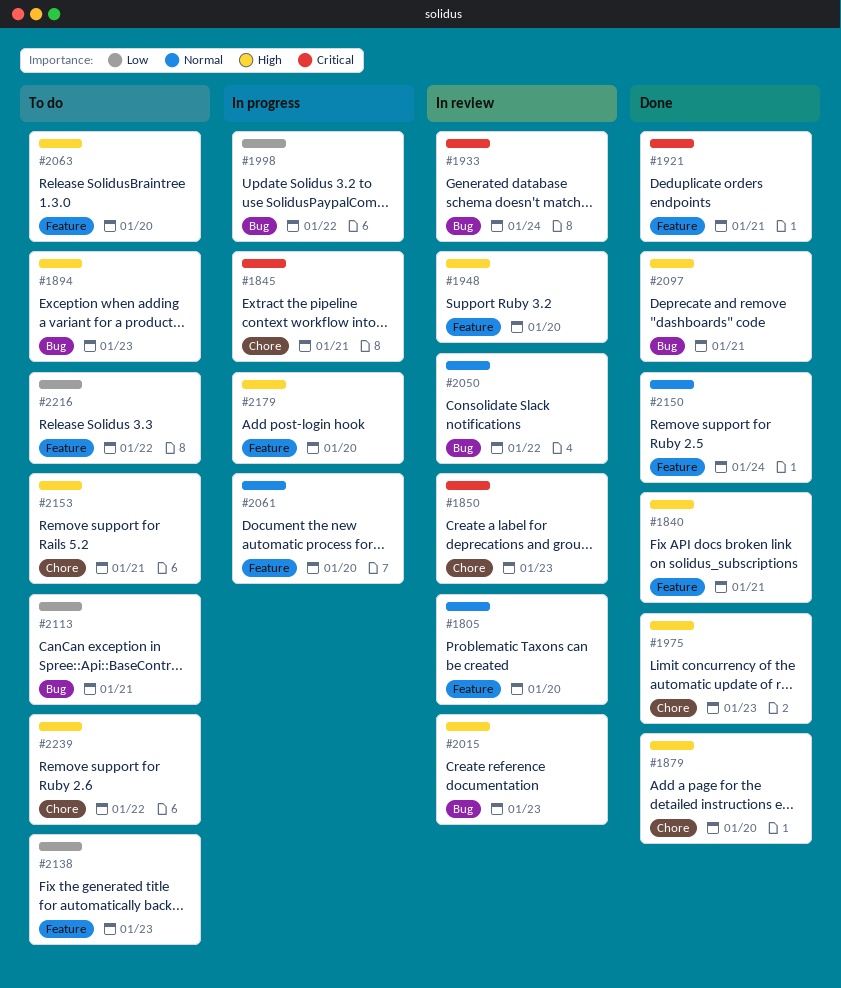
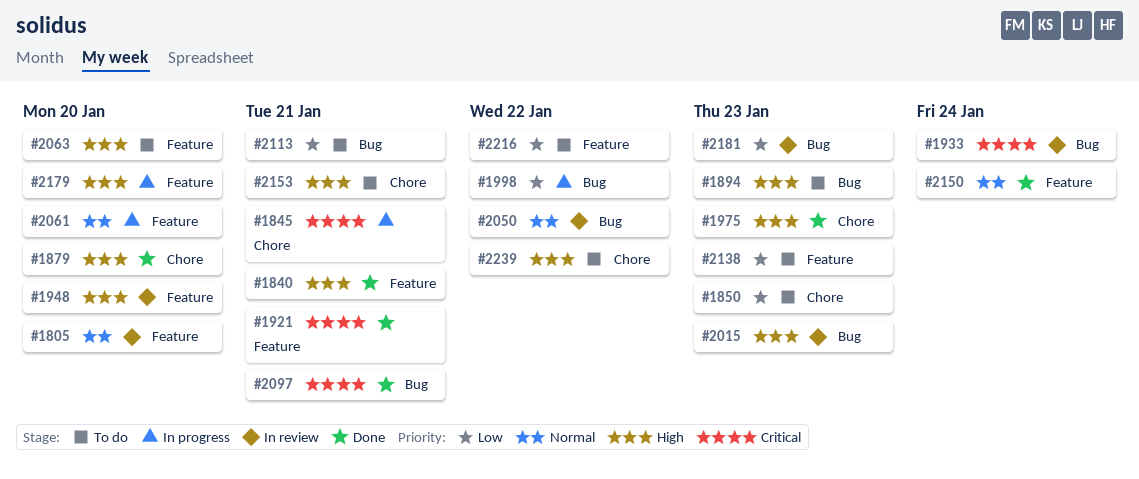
#1850, status: In review -> To do
#1850, priority: Critical -> Low
#2097, priority: High -> Critical
#2181: none -> present

